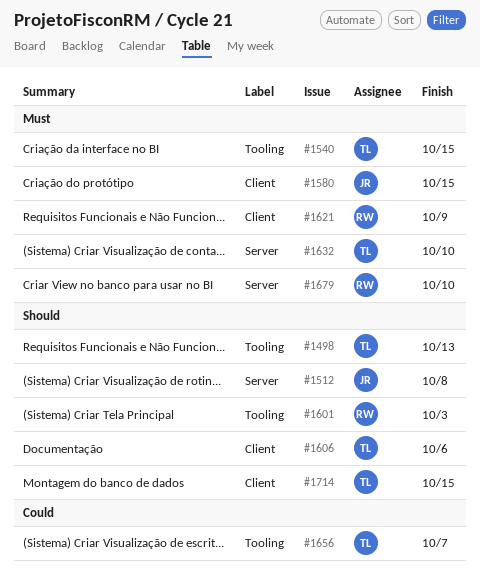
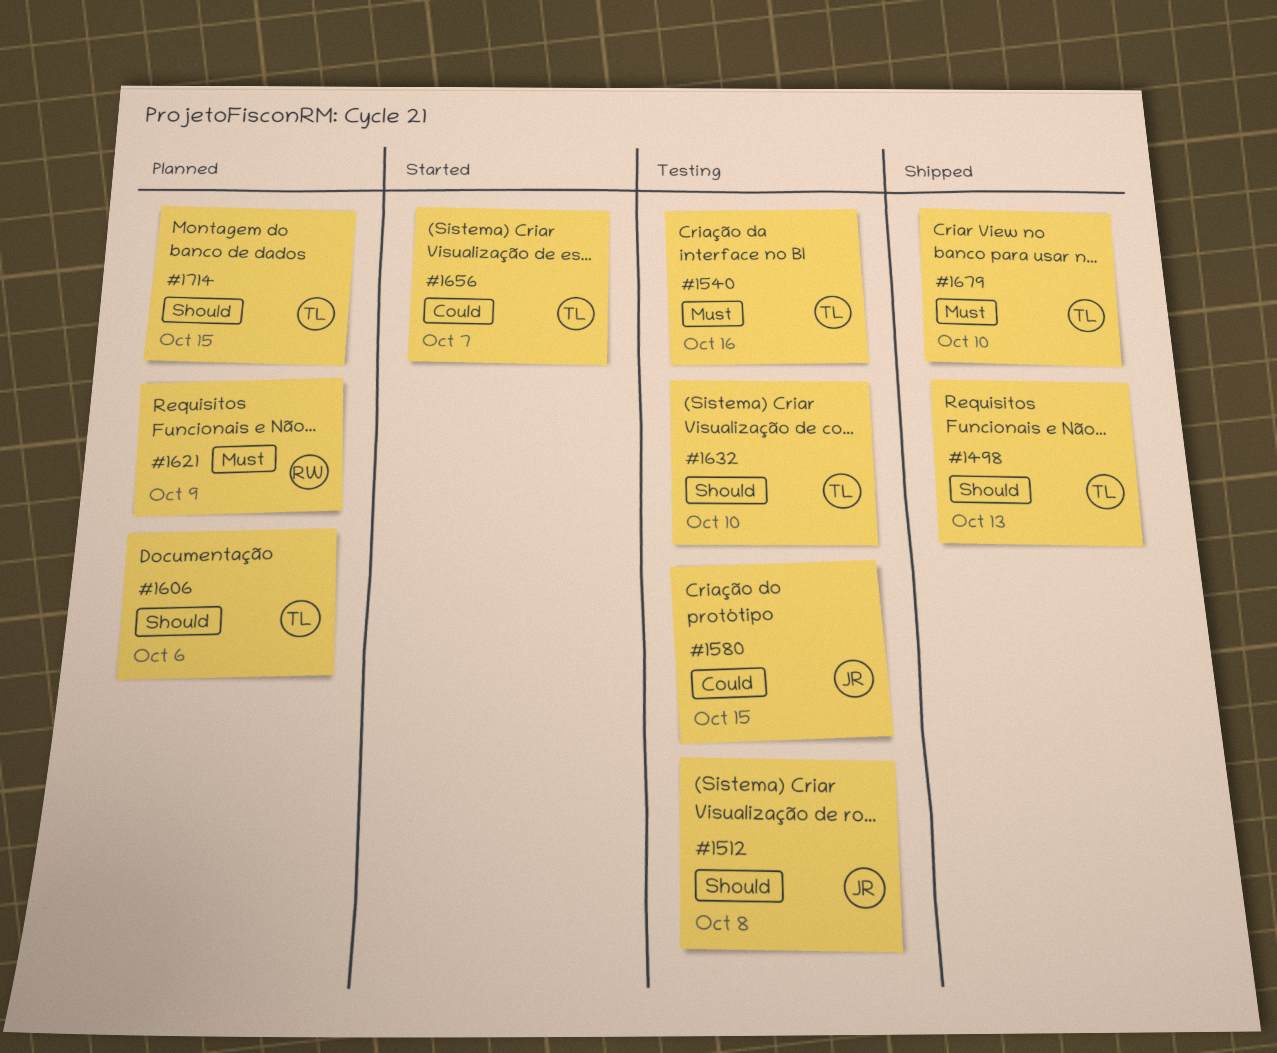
#1540, due: Oct 15 -> Oct 16
#1580, priority: Must -> Could
#1601: present -> none
#1632, priority: Must -> Should
#1679, owner: RW -> TL

